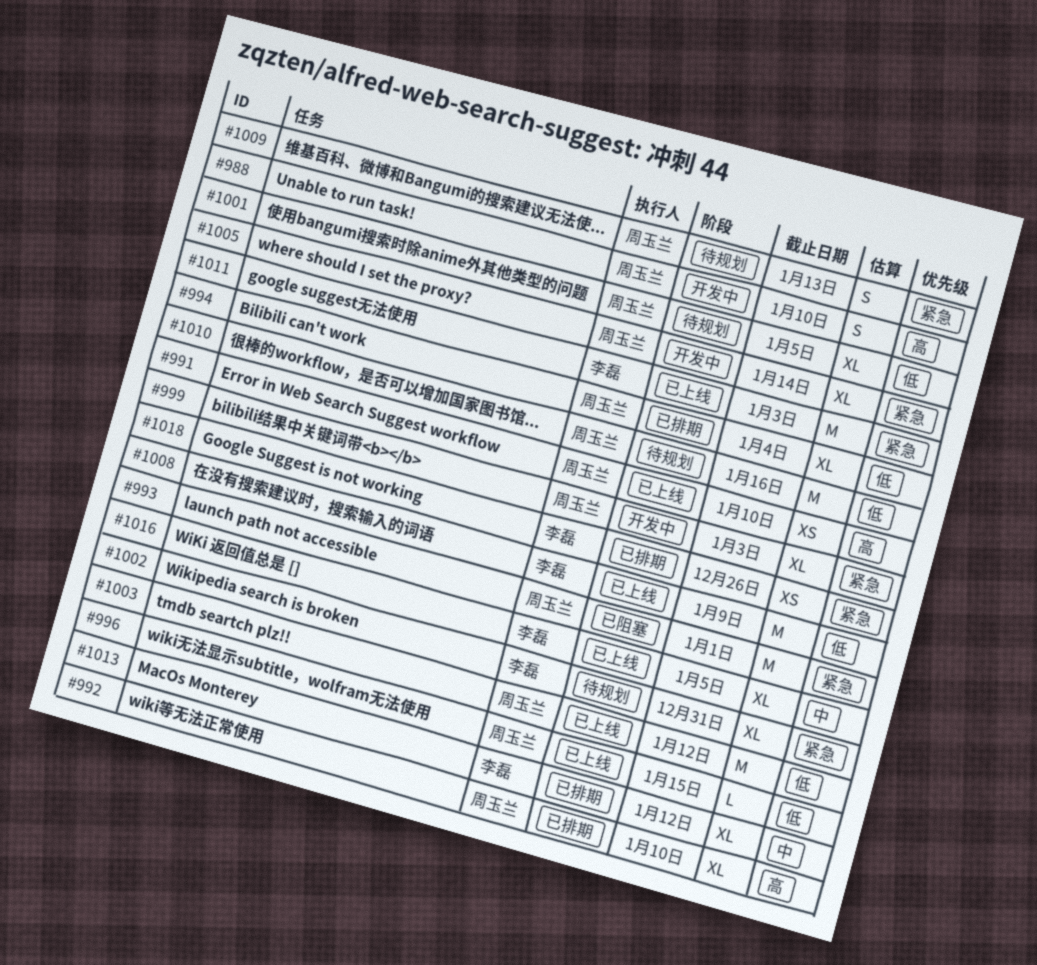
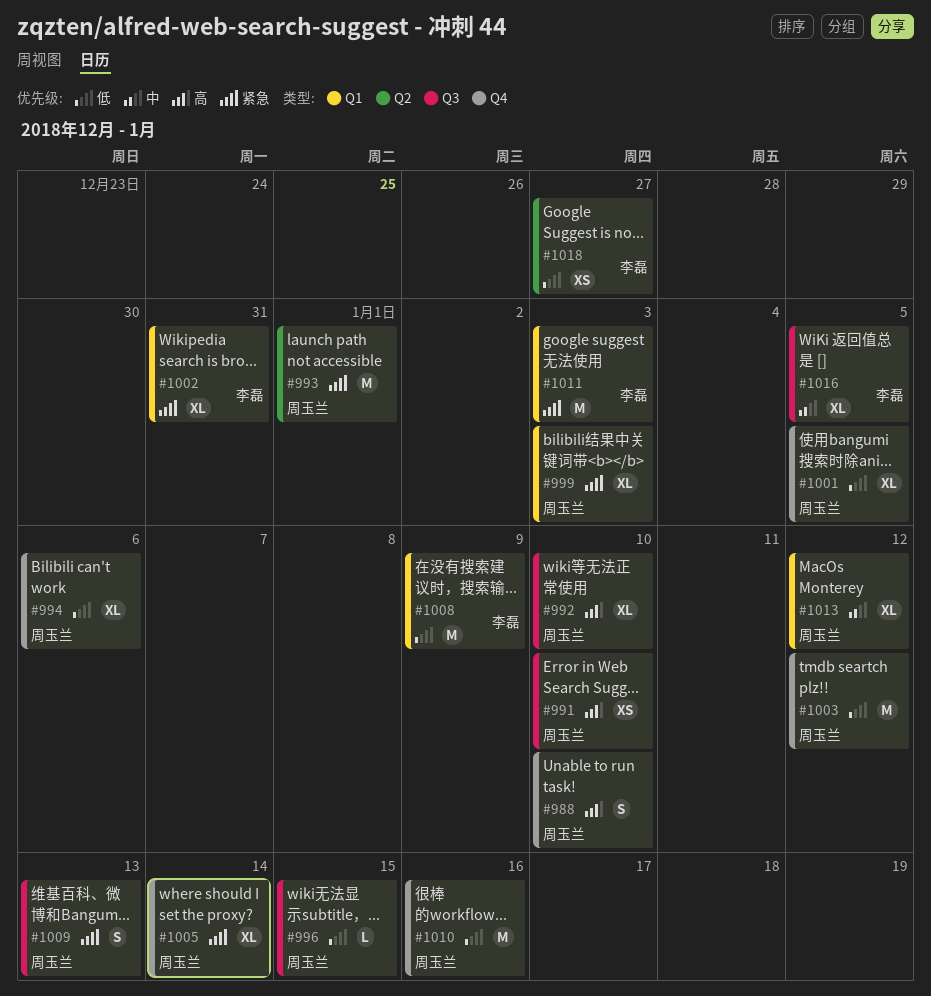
#994, due: Jan 4 -> Jan 6
#1013, owner: 李磊 -> 周玉兰
#1018, priority: 紧急 -> 低
#1018, due: Dec 26 -> Dec 27

